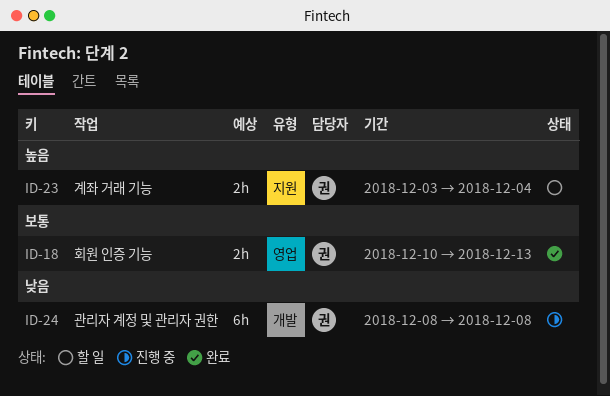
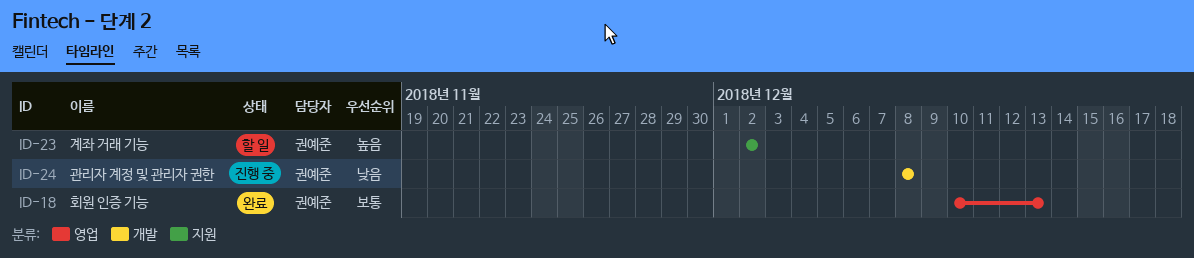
ID-23, start: Dec 3 -> Dec 2
ID-23, due: Dec 4 -> Dec 2

